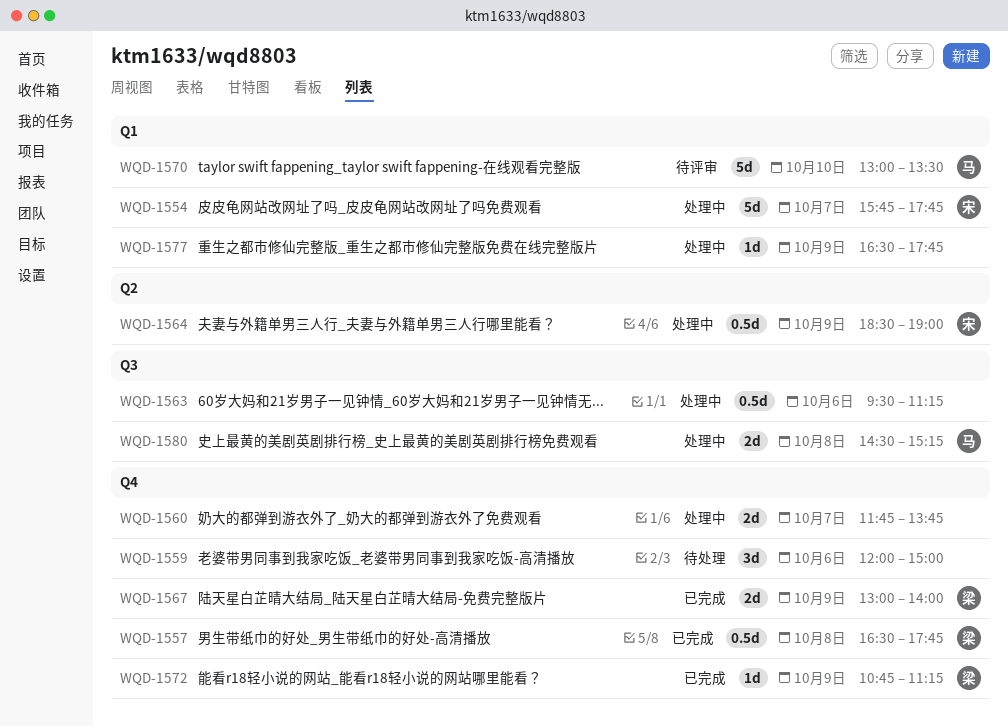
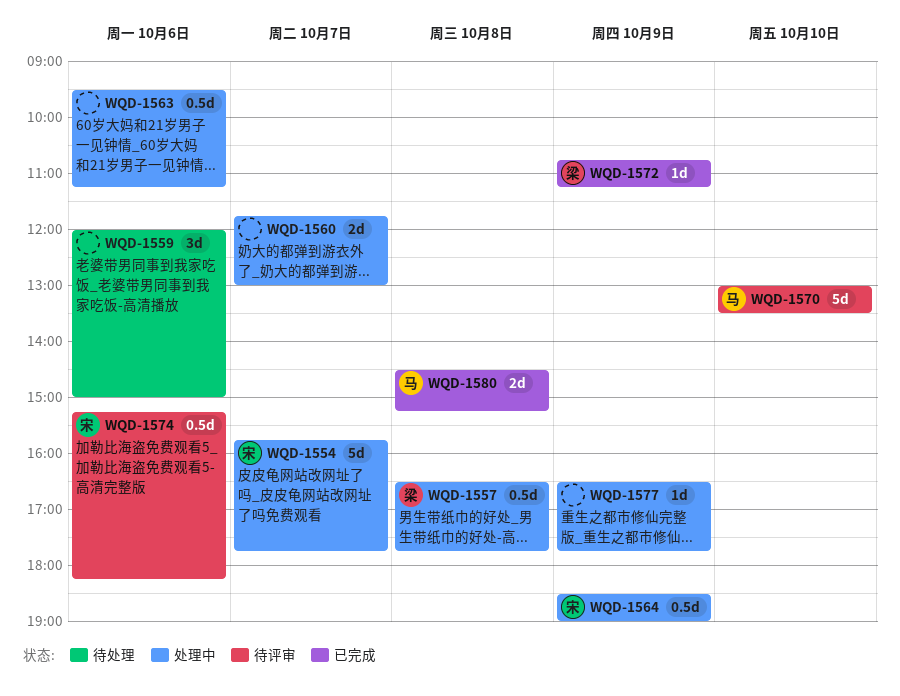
WQD-1557, status: 已完成 -> 处理中
WQD-1560, ends: 13:45 -> 13:00
WQD-1567: present -> none
WQD-1574: none -> present
WQD-1580, status: 处理中 -> 已完成

